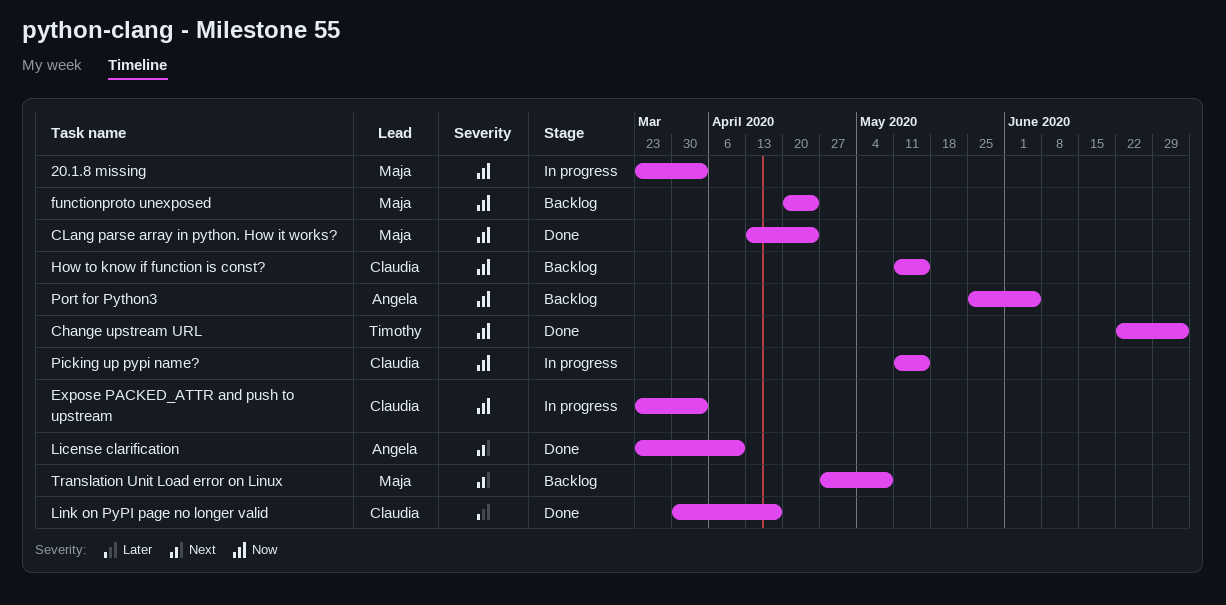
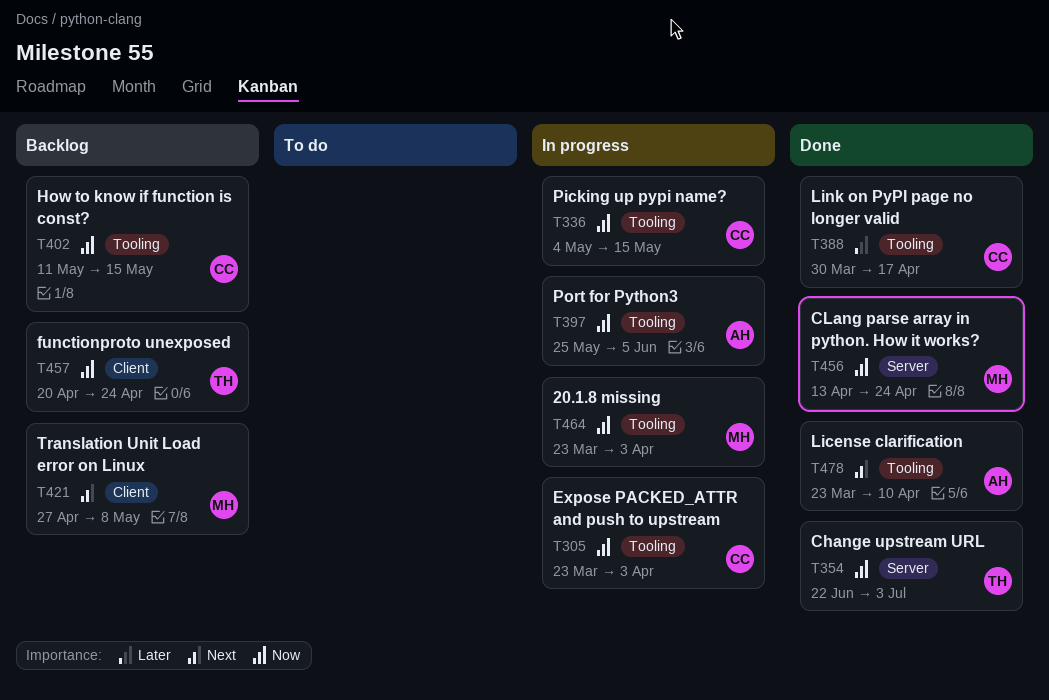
functionproto unexposed, owner: Maja -> Timothy
Picking up pypi name?, start: May 11 -> May 4
Port for Python3, status: Backlog -> In progress

